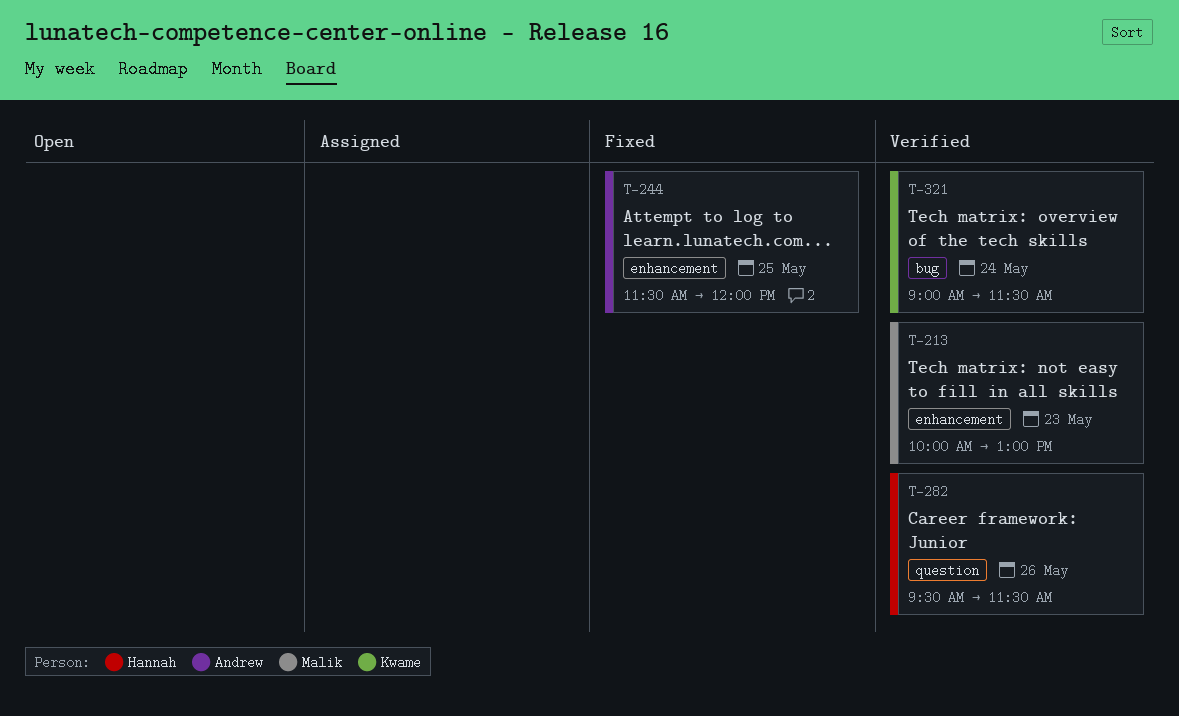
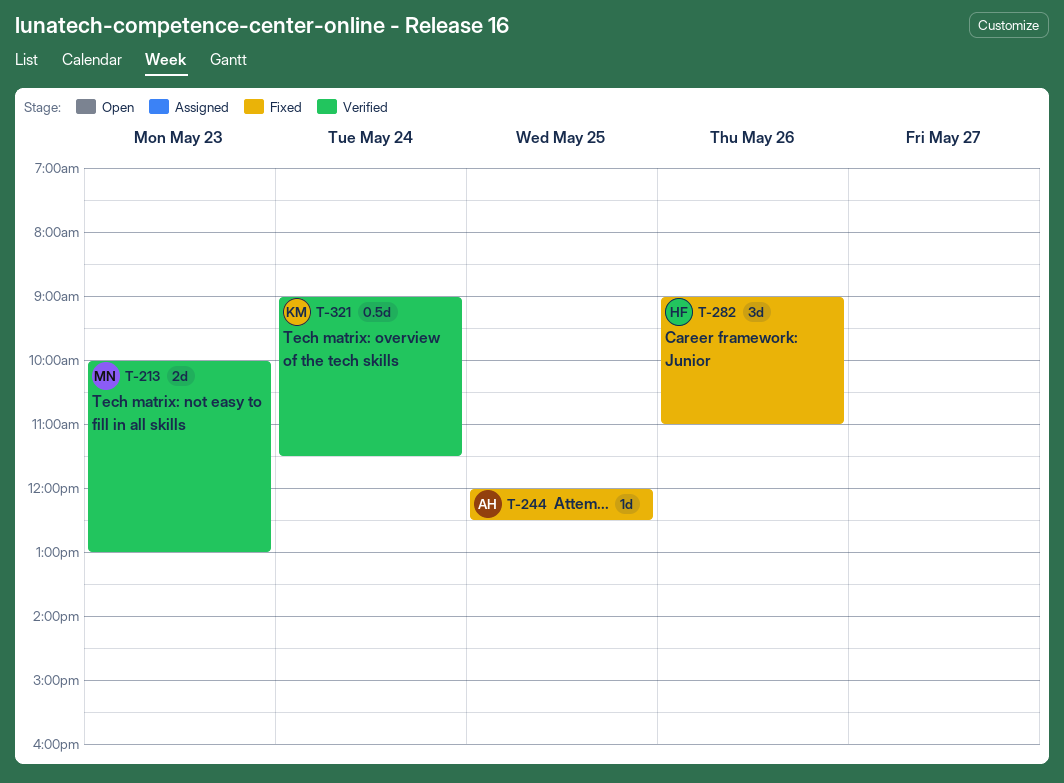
T-244, begins: 11:30 -> 12:00
T-244, ends: 12:00 -> 12:30
T-282, status: Verified -> Fixed
T-282, begins: 09:30 -> 09:00
T-282, ends: 11:30 -> 11:00

